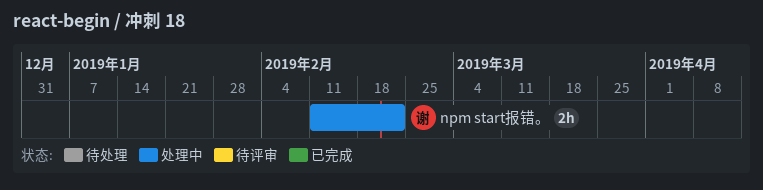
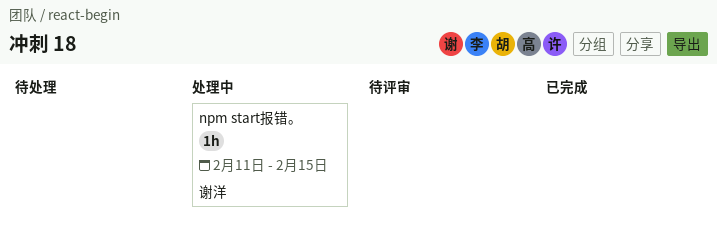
npm start报错。, estimate: 2h -> 1h
npm start报错。, due: Feb 22 -> Feb 15

